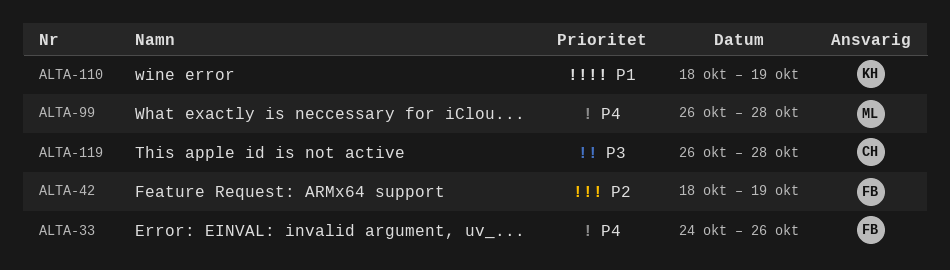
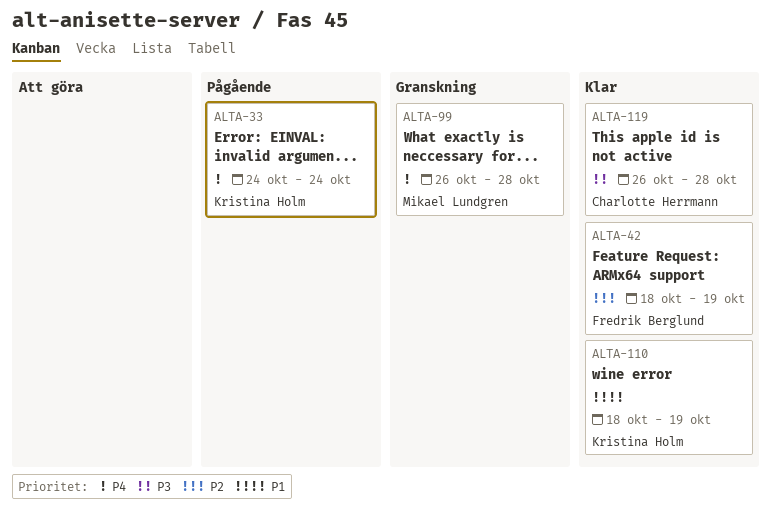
ALTA-33, owner: Fredrik Berglund -> Kristina Holm
ALTA-33, due: Oct 26 -> Oct 24

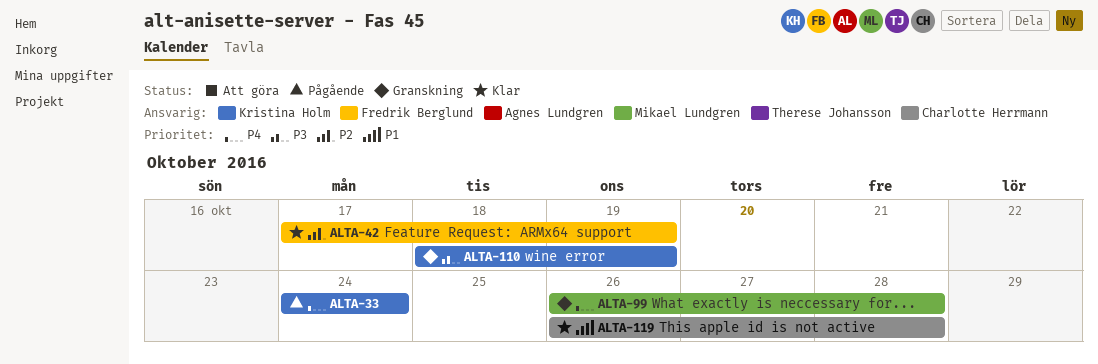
ALTA-42, start: Oct 18 -> Oct 17
ALTA-110, status: Klar -> Granskning
ALTA-110, priority: P1 -> P3
ALTA-119, priority: P3 -> P1

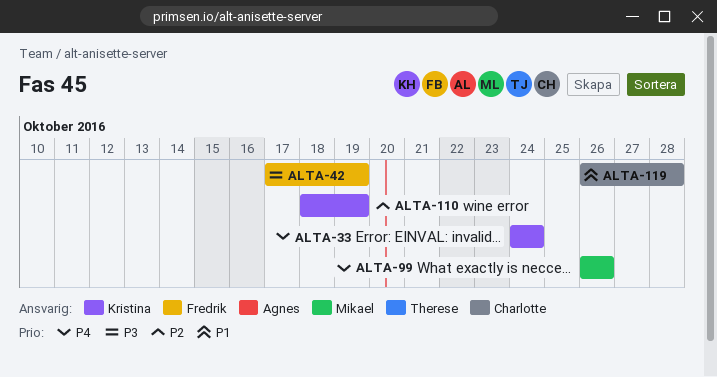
ALTA-42, priority: P2 -> P3
ALTA-99, due: Oct 28 -> Oct 26
ALTA-110, priority: P3 -> P2

